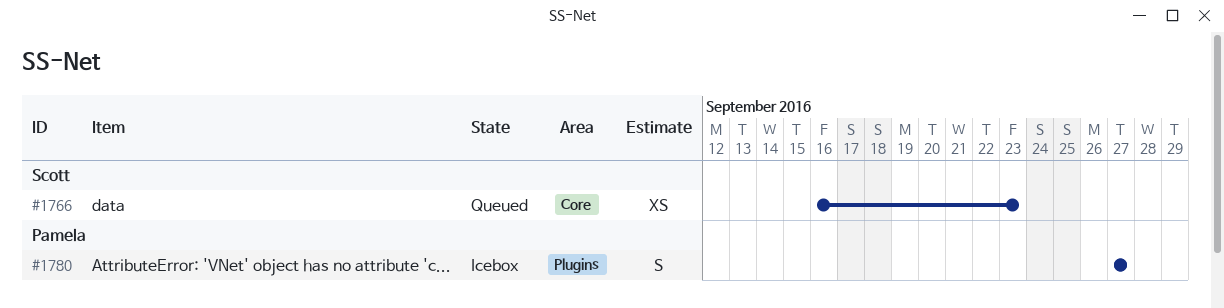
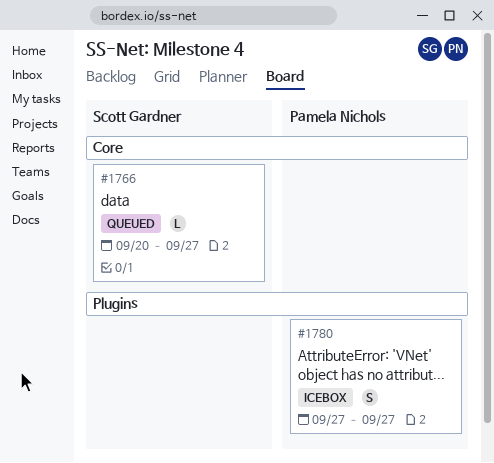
#1766, estimate: XS -> L
#1766, start: Sep 16 -> Sep 20
#1766, due: Sep 23 -> Sep 27

